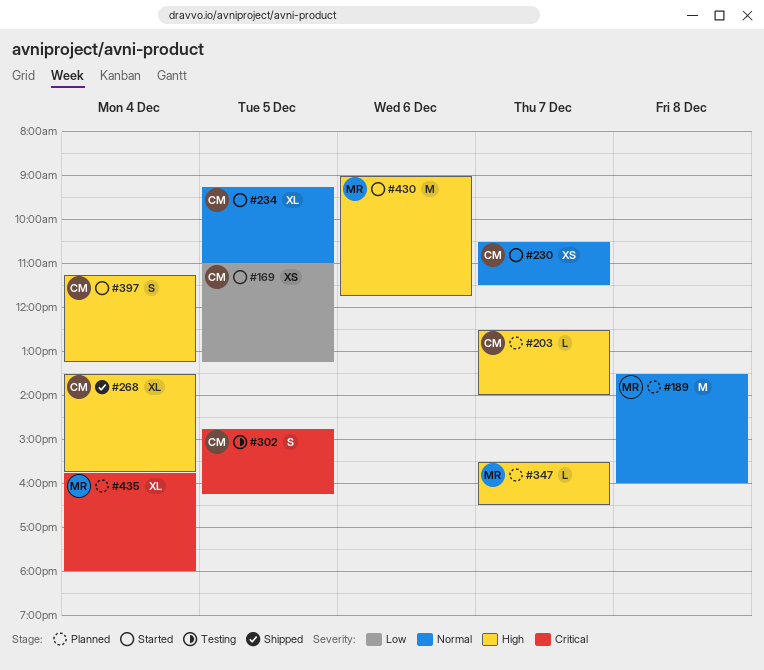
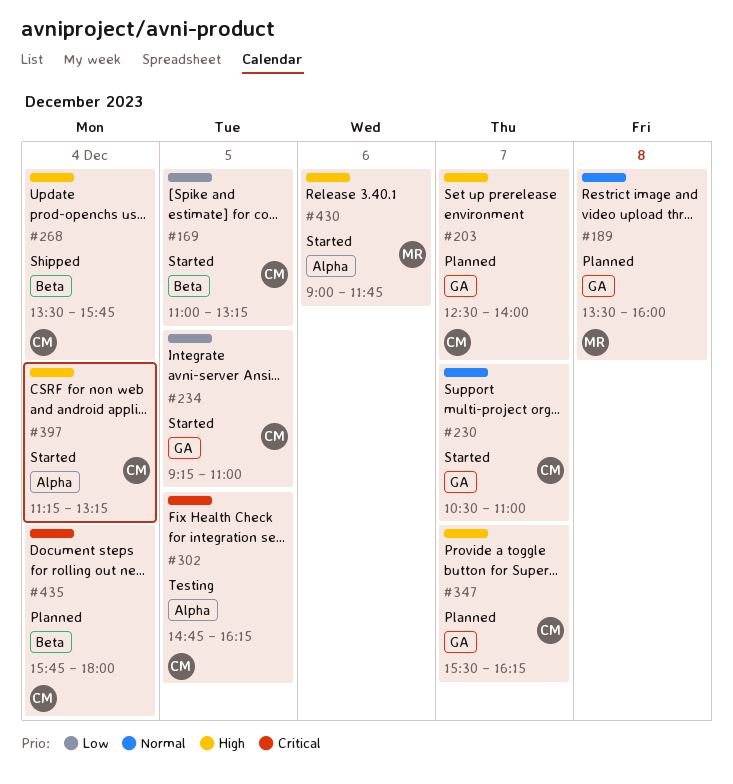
#230, ends: 11:30 -> 11:00
#234, priority: Normal -> Low
#347, owner: MR -> CM
#347, ends: 16:30 -> 16:15
#435, owner: MR -> CM

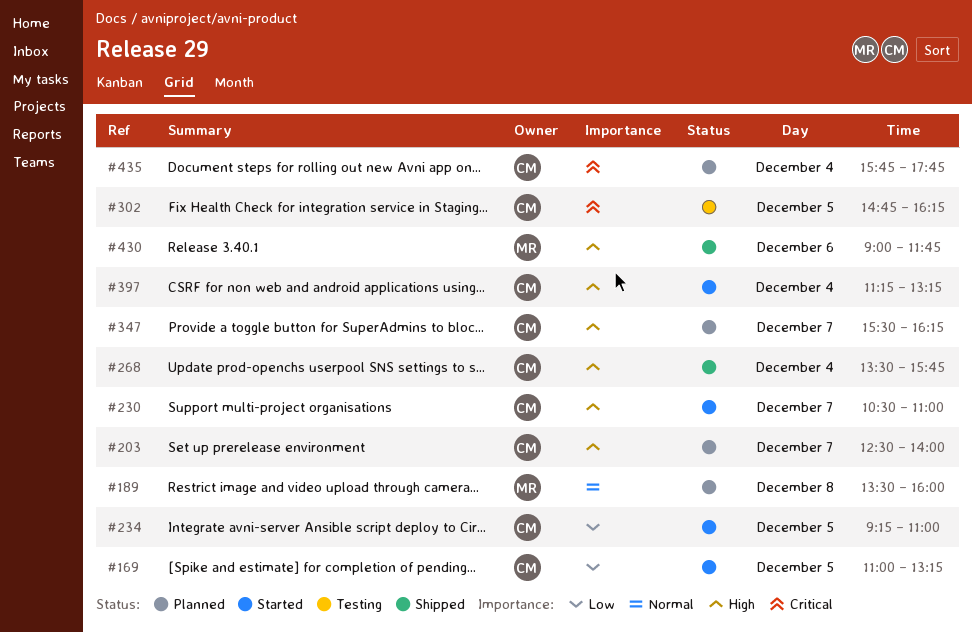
#230, priority: Normal -> High
#430, status: Started -> Shipped
#435, ends: 18:00 -> 17:45

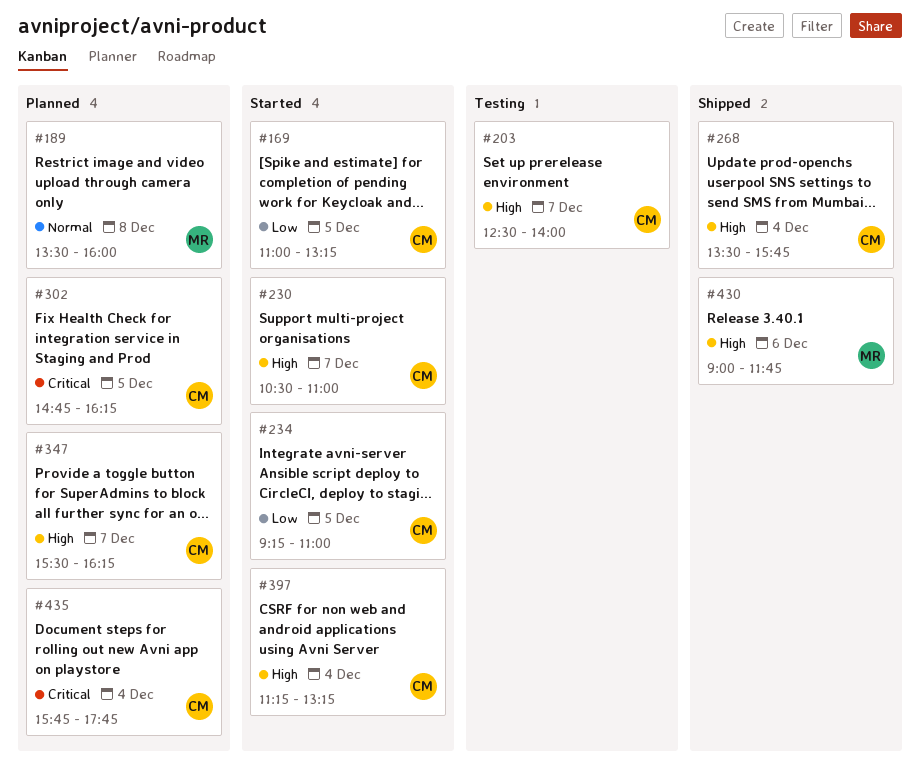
#203, status: Planned -> Testing
#302, status: Testing -> Planned

